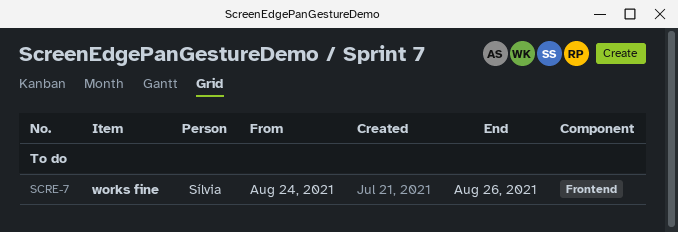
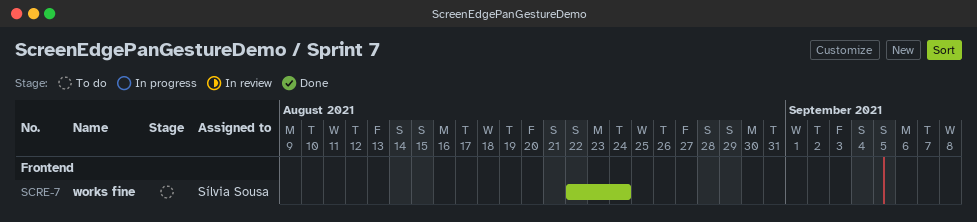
SCRE-7, start: Aug 24 -> Aug 22
SCRE-7, due: Aug 26 -> Aug 24

